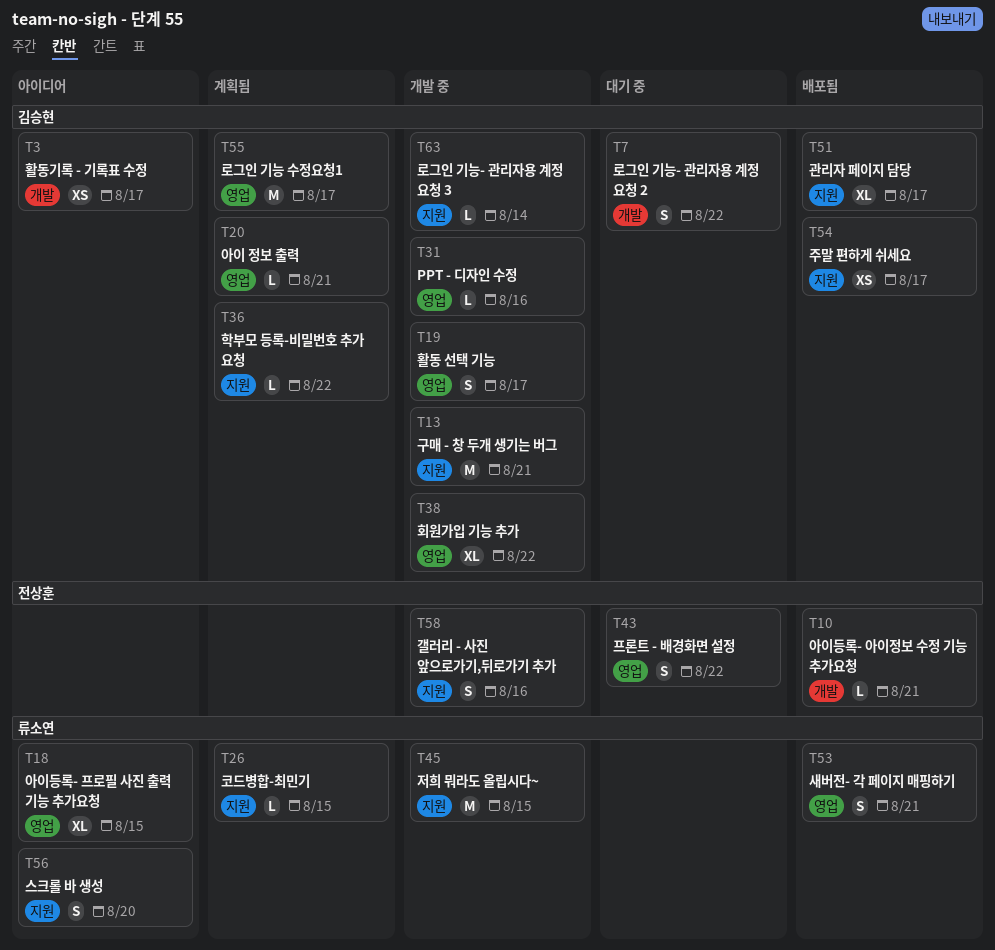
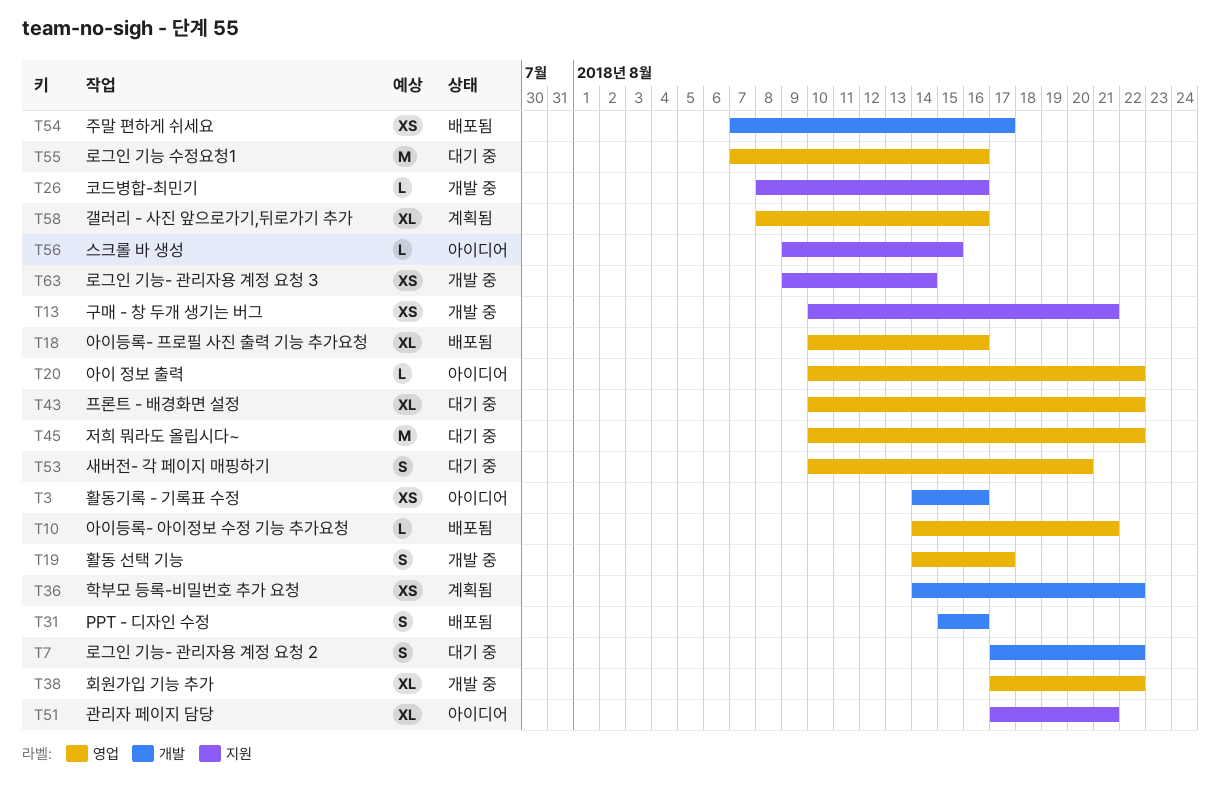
T3, due: Aug 17 -> Aug 16
T10, label: 개발 -> 영업
T13, estimate: M -> XS
T18, status: 아이디어 -> 배포됨
T18, due: Aug 15 -> Aug 16
T20, status: 계획됨 -> 아이디어
T20, due: Aug 21 -> Aug 22
T26, status: 계획됨 -> 개발 중
T26, due: Aug 15 -> Aug 16
T31, status: 개발 중 -> 배포됨
T31, label: 영업 -> 개발
T31, estimate: L -> S
T36, label: 지원 -> 개발
T36, estimate: L -> XS
T43, estimate: S -> XL
T45, status: 개발 중 -> 대기 중
T45, label: 지원 -> 영업
T45, due: Aug 15 -> Aug 22
T51, status: 배포됨 -> 아이디어
T51, due: Aug 17 -> Aug 21
T53, status: 배포됨 -> 대기 중
T53, due: Aug 21 -> Aug 20
T54, label: 지원 -> 개발
T55, status: 계획됨 -> 대기 중
T55, due: Aug 17 -> Aug 16
T56, estimate: S -> L
T56, due: Aug 20 -> Aug 15
T58, status: 개발 중 -> 계획됨
T58, label: 지원 -> 영업
T58, estimate: S -> XL
T63, estimate: L -> XS

